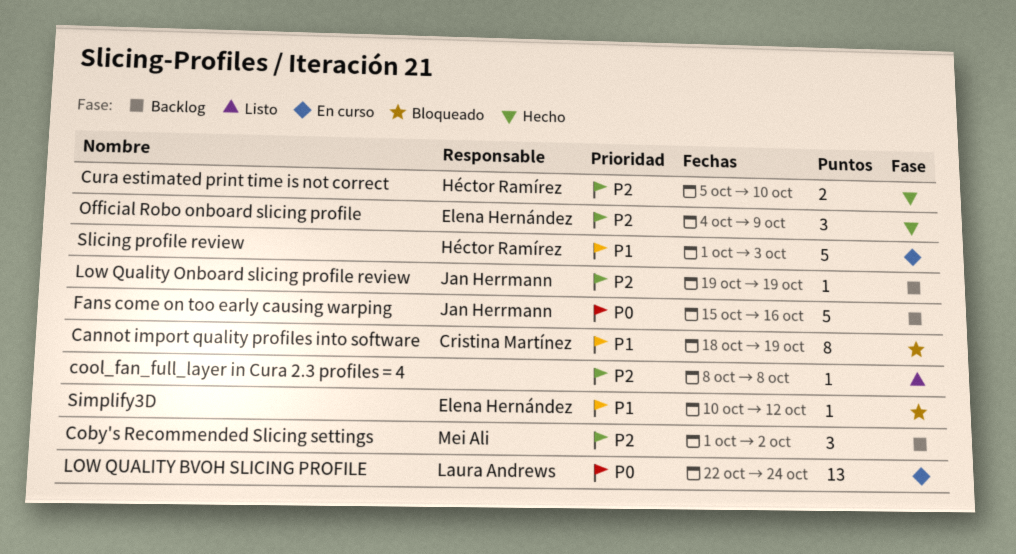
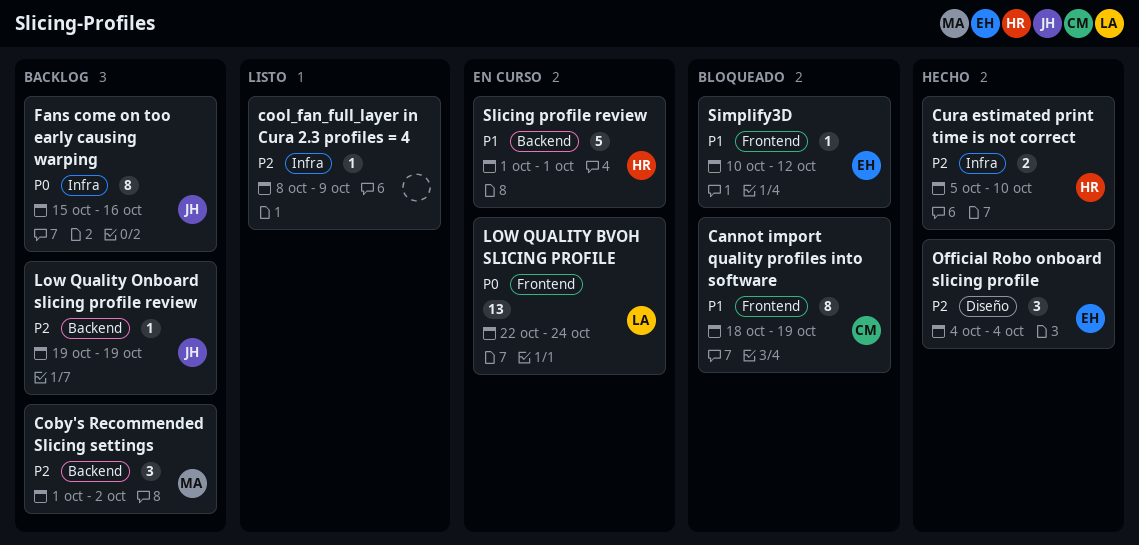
cool_fan_full_layer in Cura 2.3 profiles = 4, due: Oct 8 -> Oct 9
Fans come on too early causing warping, estimate: 5 -> 8
Official Robo onboard slicing profile, due: Oct 9 -> Oct 4
Slicing profile review, due: Oct 3 -> Oct 1

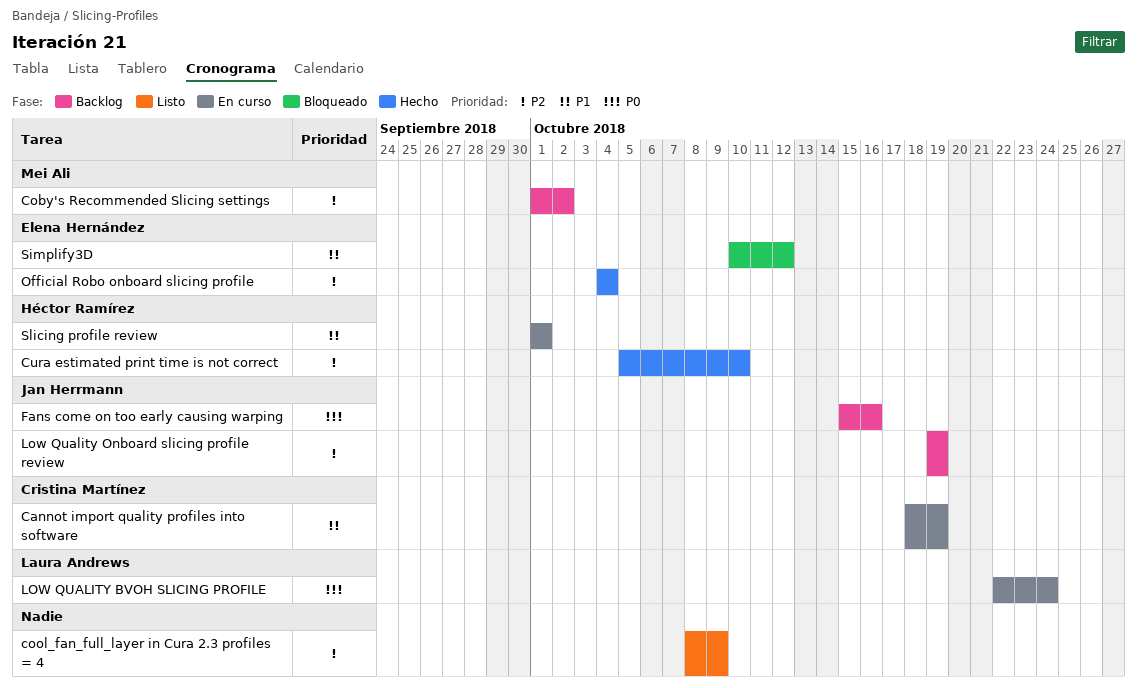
Cannot import quality profiles into software, status: Bloqueado -> En curso

